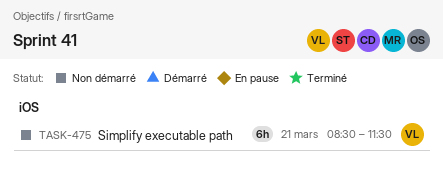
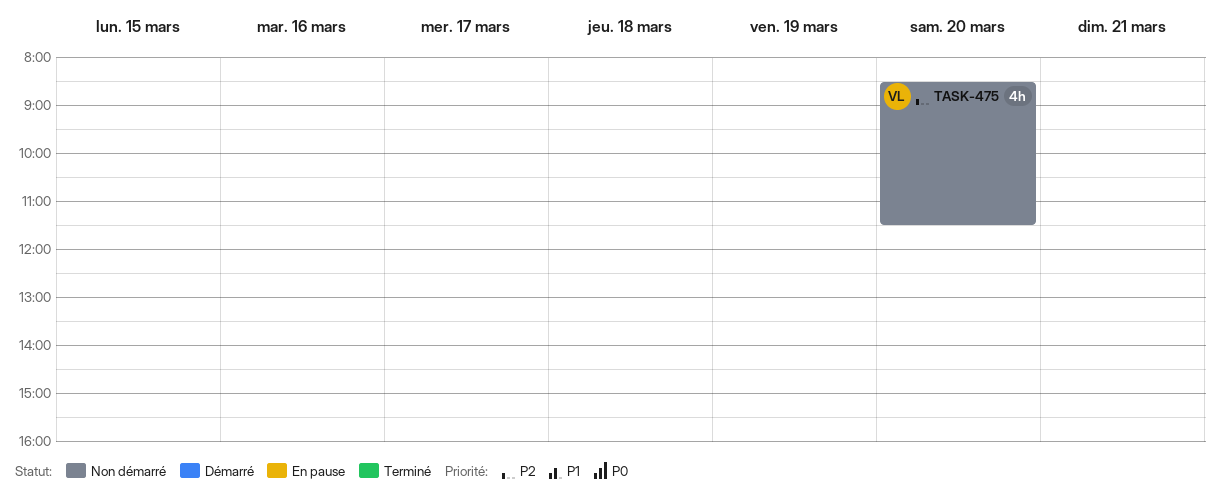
TASK-475, estimate: 6h -> 4h
TASK-475, day: Mar 21 -> Mar 20

